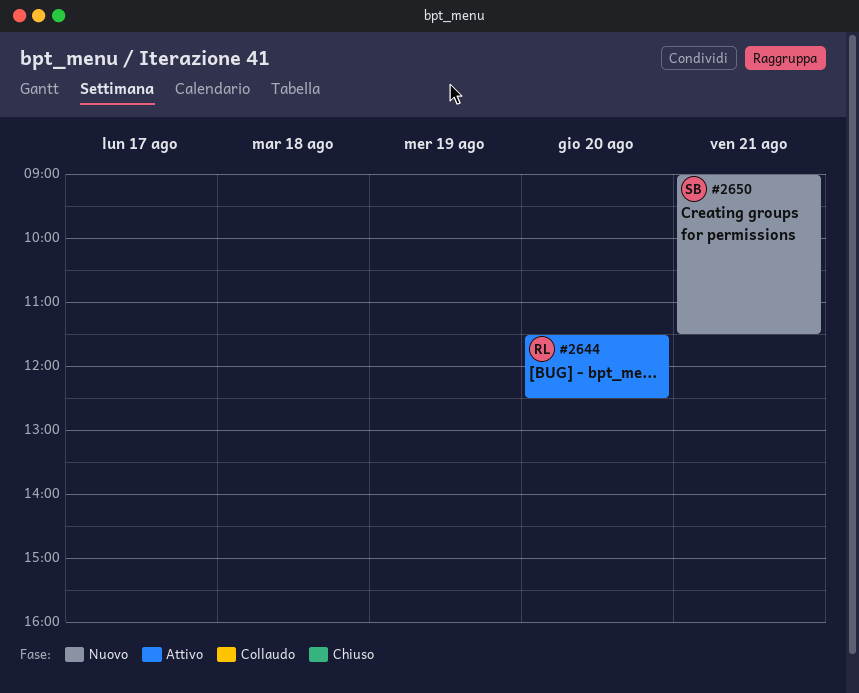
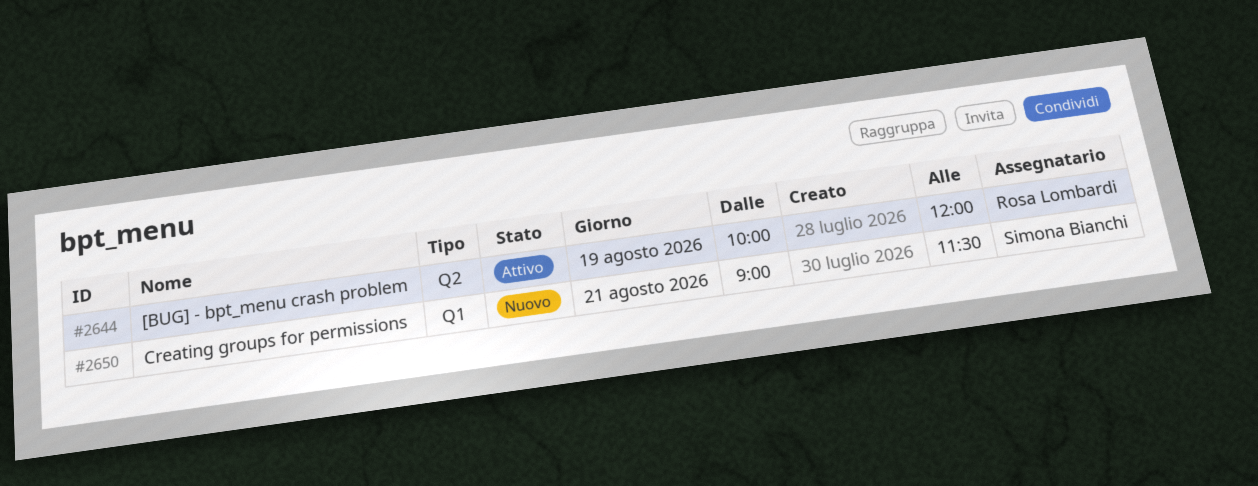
#2644, day: Aug 20 -> Aug 19
#2644, begins: 11:30 -> 10:00
#2644, ends: 12:30 -> 12:00

